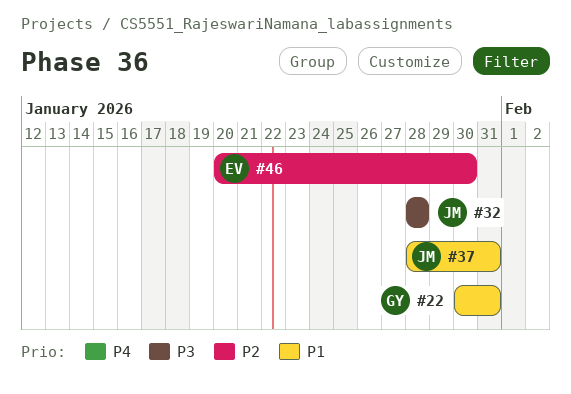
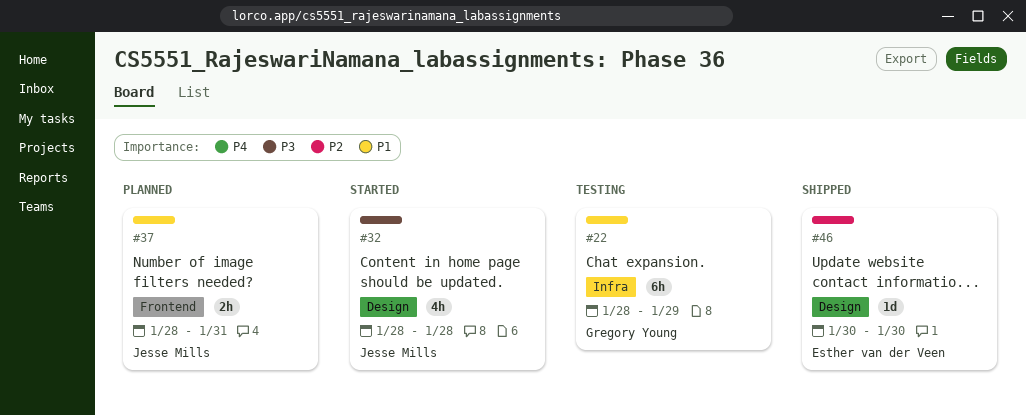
#22, start: Jan 30 -> Jan 28
#22, due: Jan 31 -> Jan 29
#46, start: Jan 20 -> Jan 30

